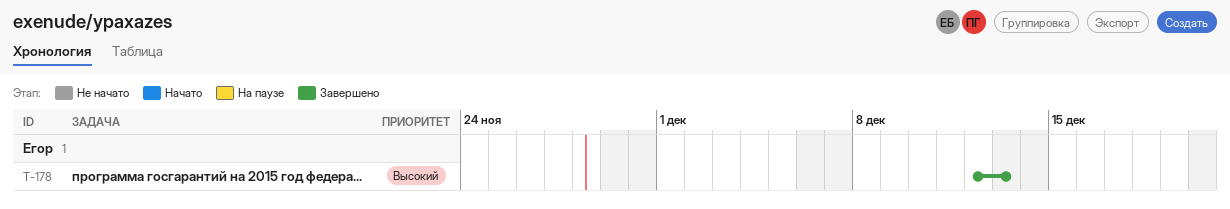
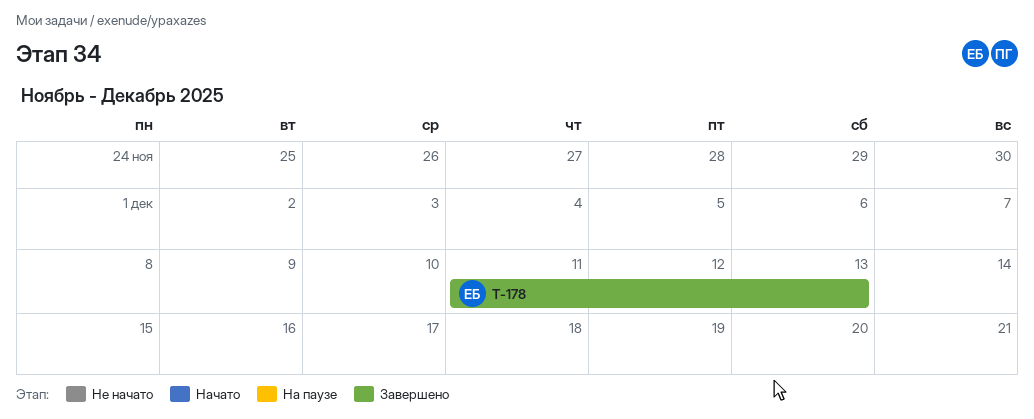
T-178, start: Dec 12 -> Dec 11

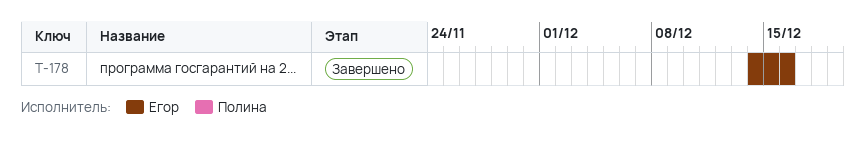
T-178, start: Dec 11 -> Dec 14
T-178, due: Dec 13 -> Dec 16

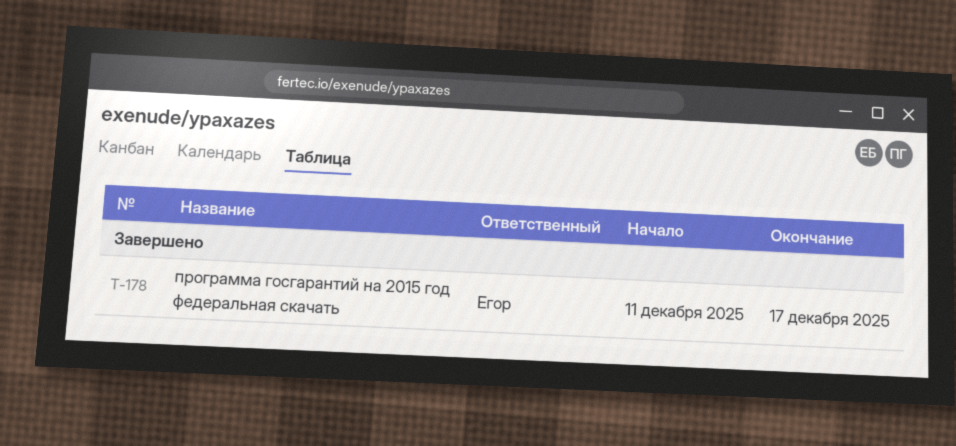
T-178, start: Dec 14 -> Dec 11
T-178, due: Dec 16 -> Dec 17

